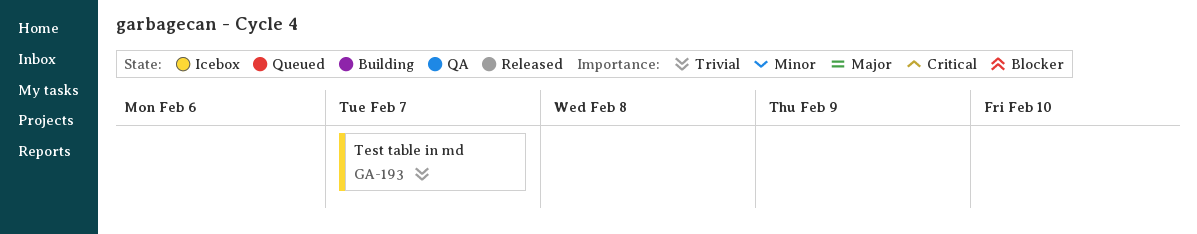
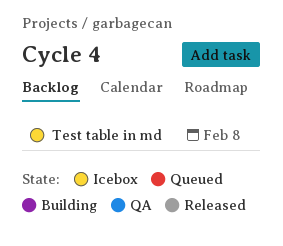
Test table in md, due: Feb 7 -> Feb 8

